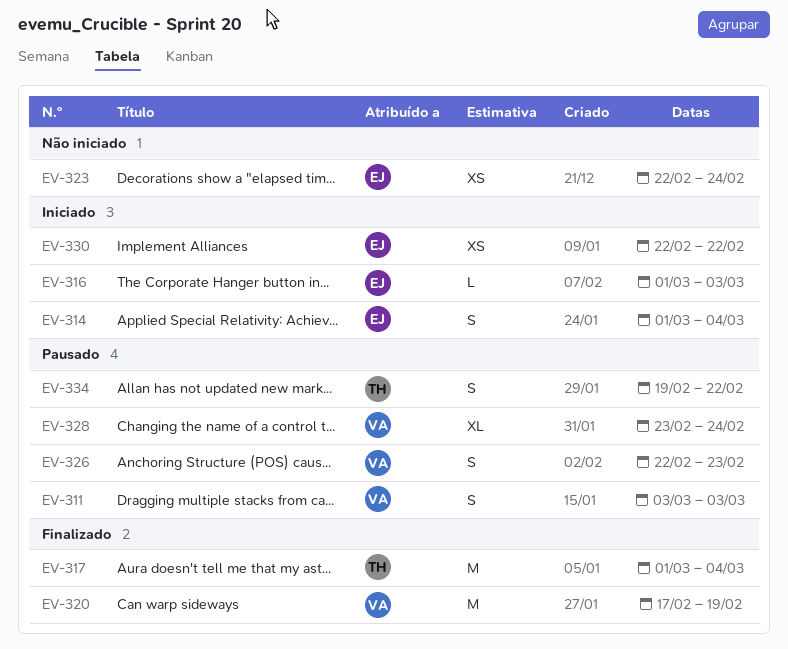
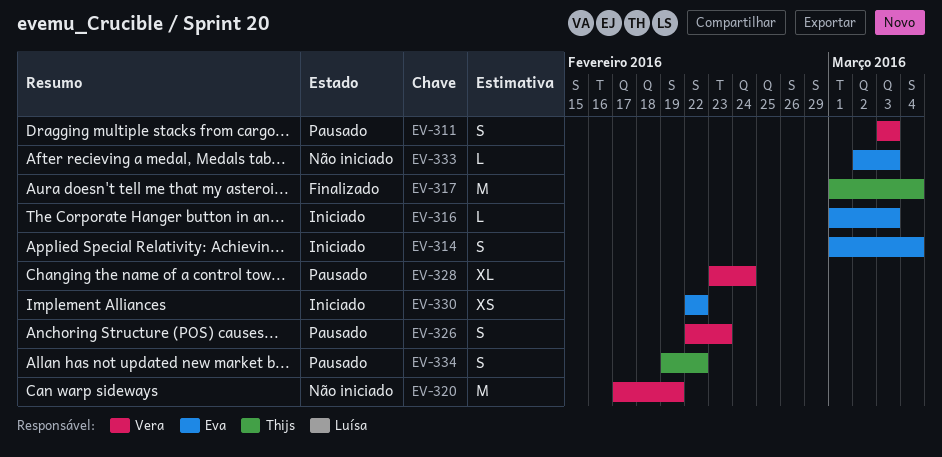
EV-320, status: Finalizado -> Não iniciado
EV-323: present -> none
EV-333: none -> present

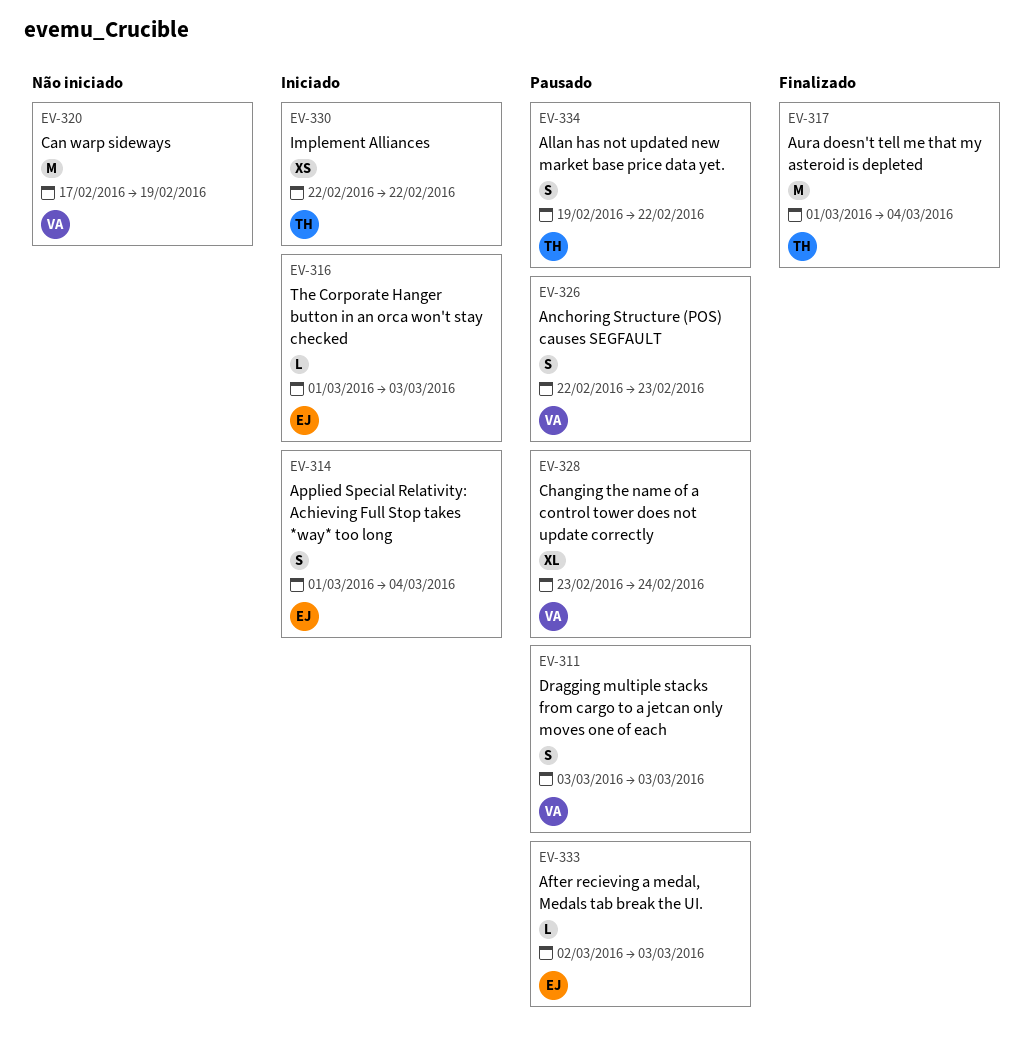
EV-330, owner: Eva -> Thijs
EV-333, status: Não iniciado -> Pausado

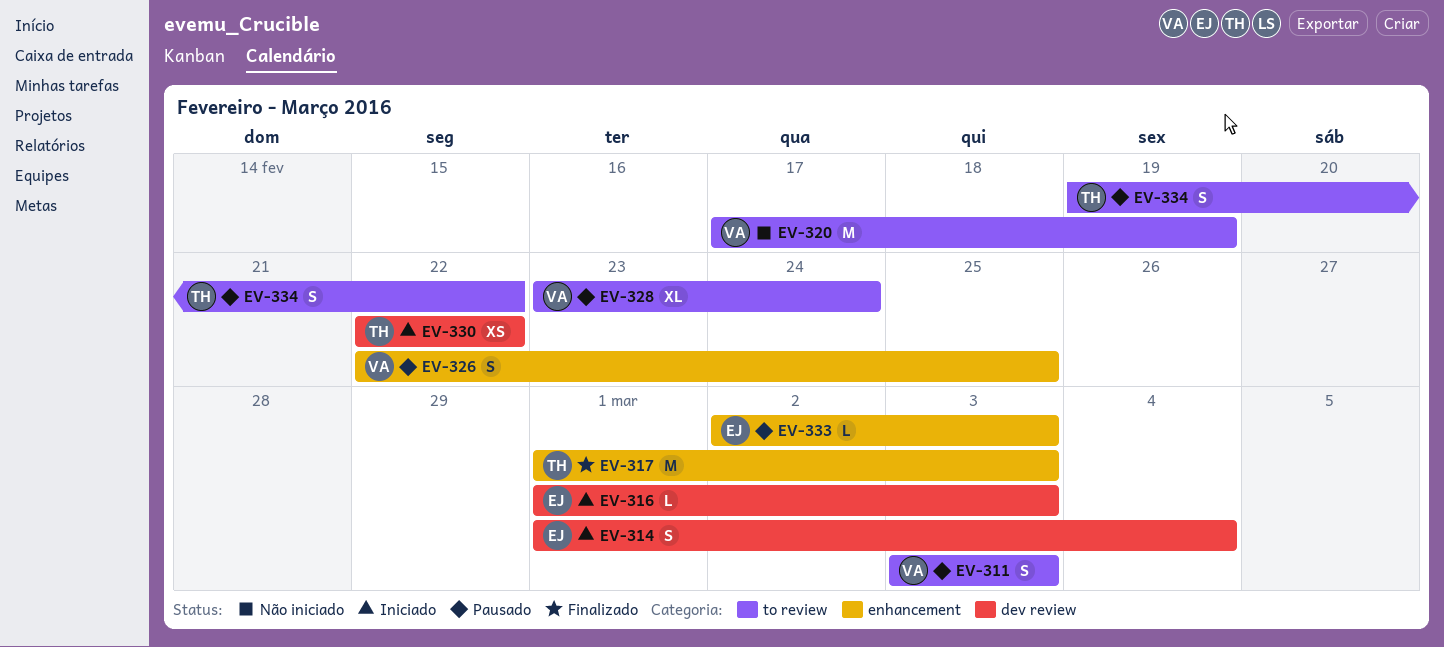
EV-317, due: Mar 4 -> Mar 3
EV-326, due: Feb 23 -> Feb 25

